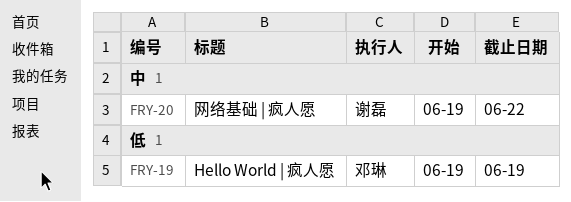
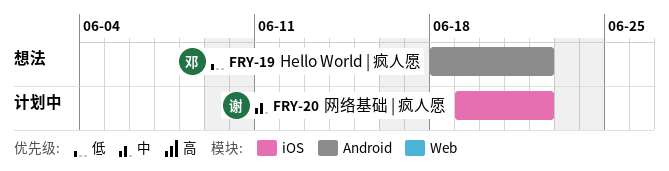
FRY-19, start: Jun 19 -> Jun 18
FRY-19, due: Jun 19 -> Jun 22

